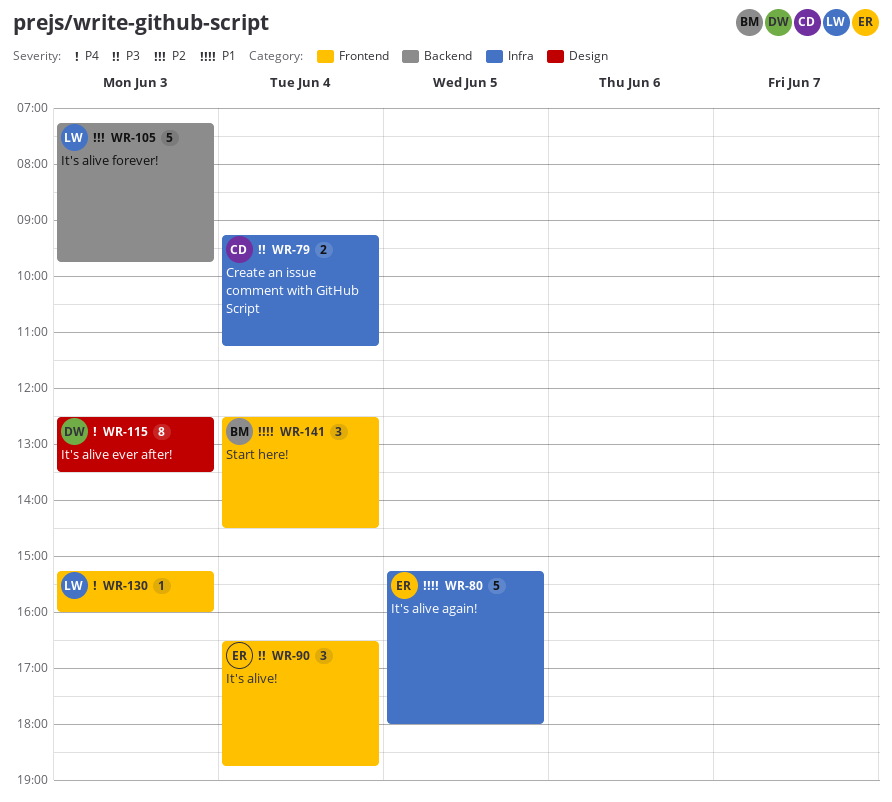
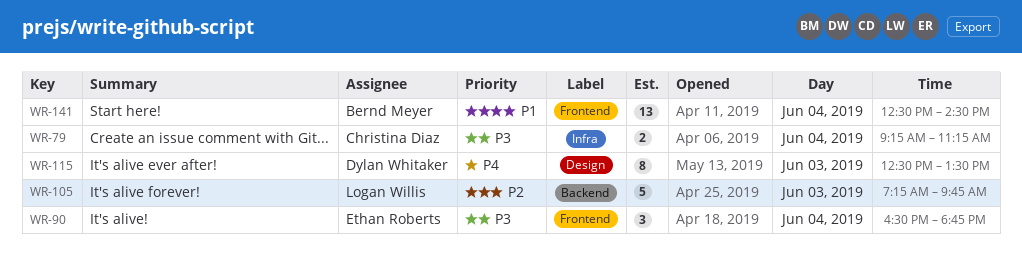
WR-80: present -> none
WR-130: present -> none
WR-141, estimate: 3 -> 13

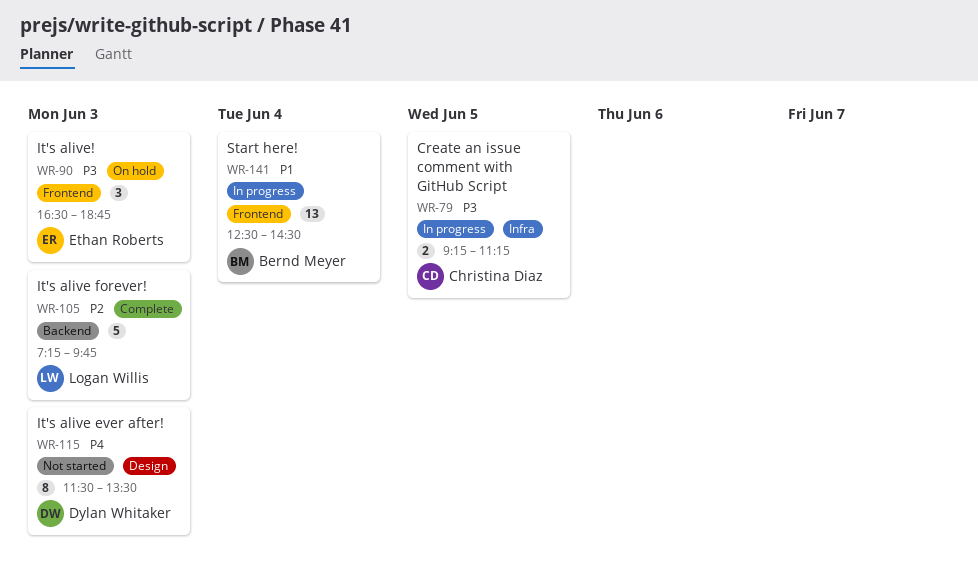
WR-79, day: Jun 4 -> Jun 5
WR-90, day: Jun 4 -> Jun 3
WR-115, begins: 12:30 -> 11:30

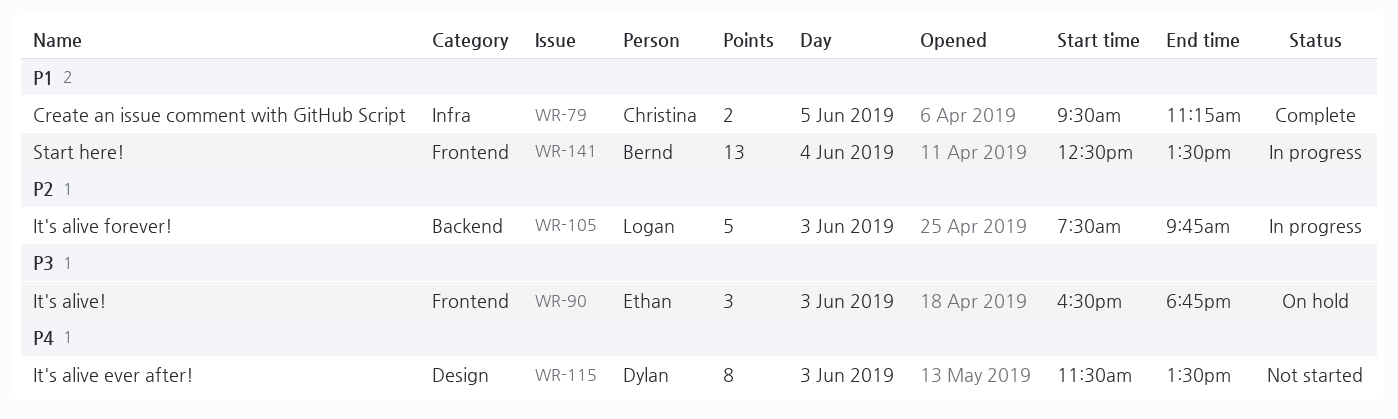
WR-79, status: In progress -> Complete
WR-79, priority: P3 -> P1
WR-79, begins: 09:15 -> 09:30
WR-105, status: Complete -> In progress
WR-105, begins: 07:15 -> 07:30
WR-141, ends: 14:30 -> 13:30

